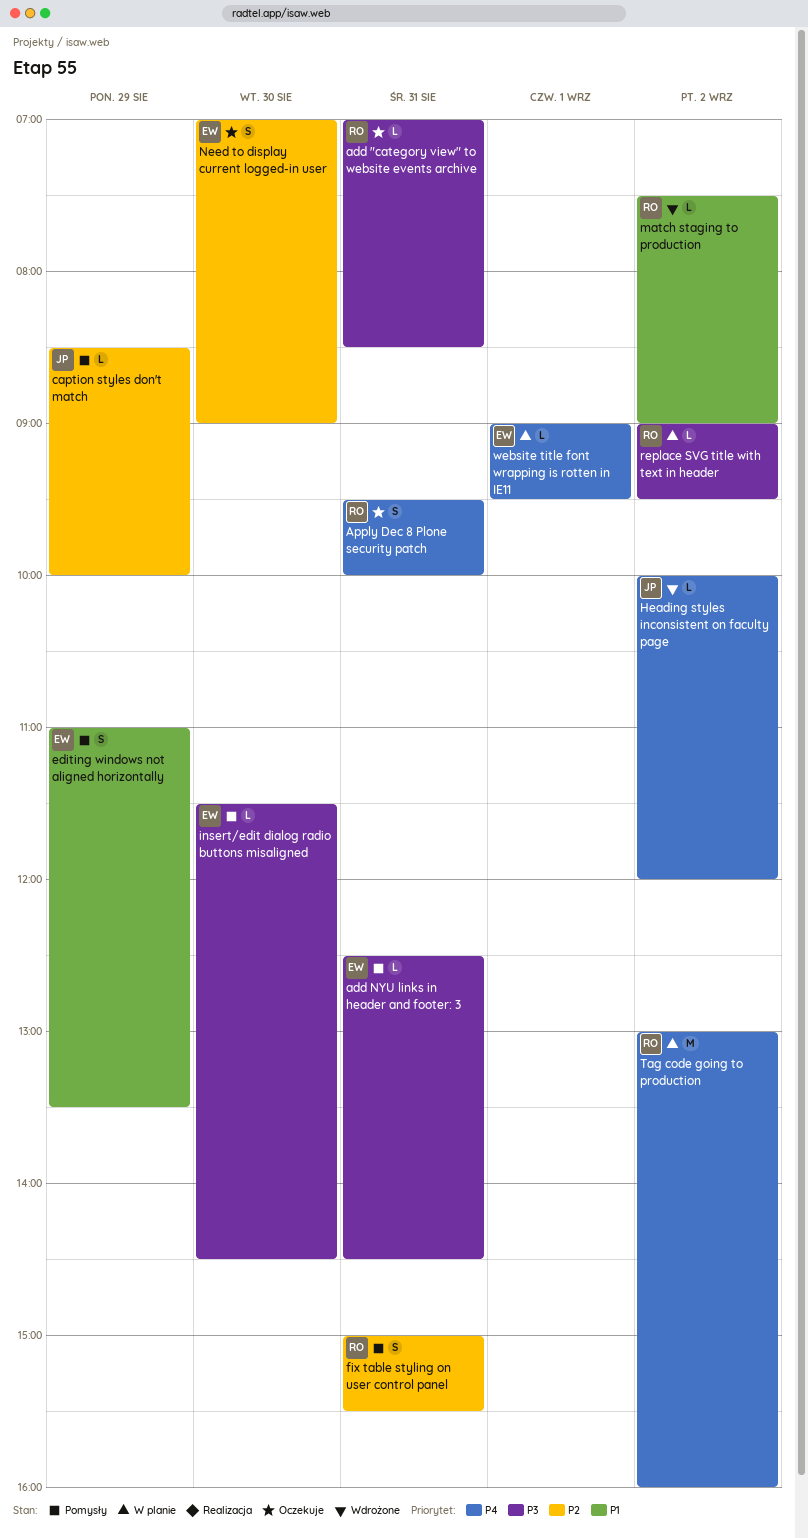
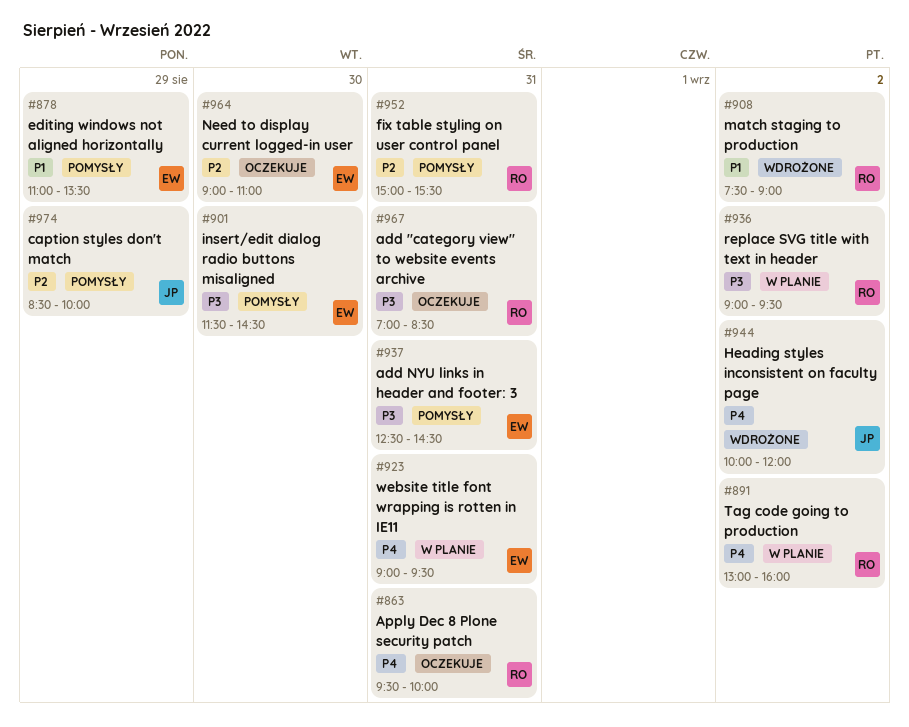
Need to display current logged-in user, begins: 07:00 -> 09:00
Need to display current logged-in user, ends: 09:00 -> 11:00
website title font wrapping is rotten in IE11, day: Sep 1 -> Aug 31

